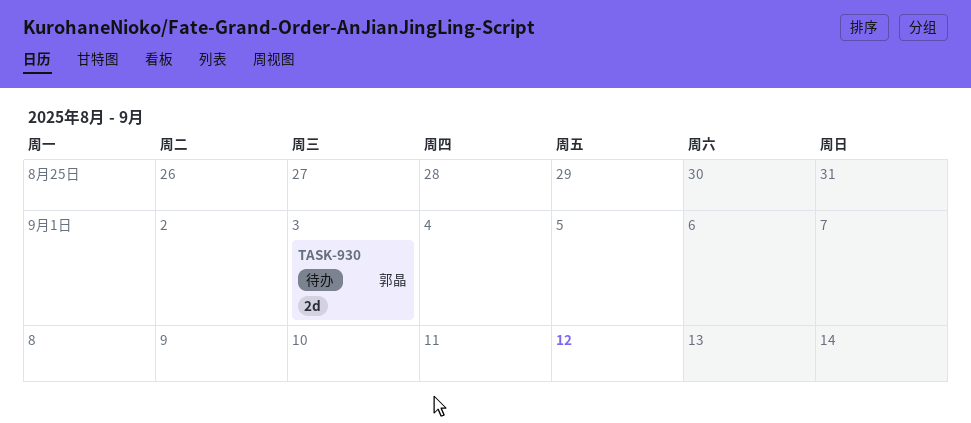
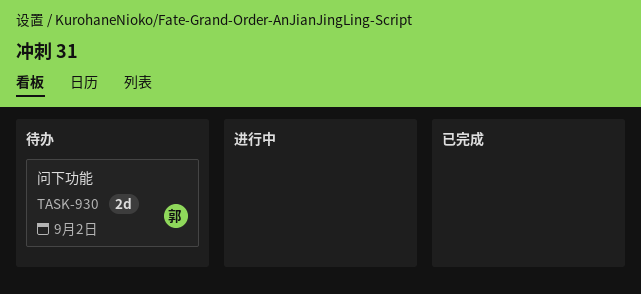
TASK-930, due: Sep 3 -> Sep 2

